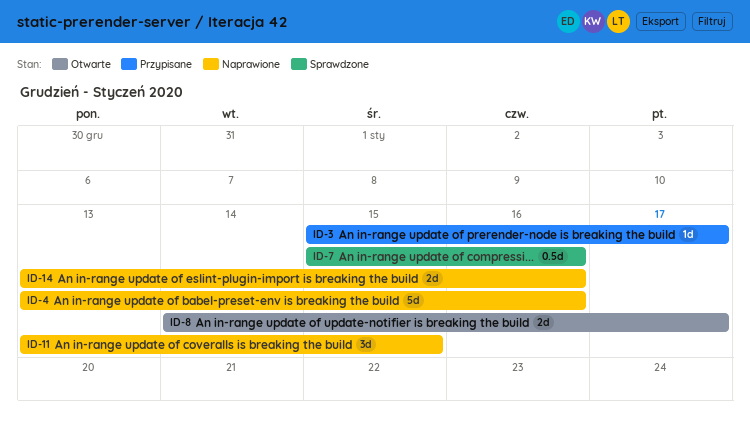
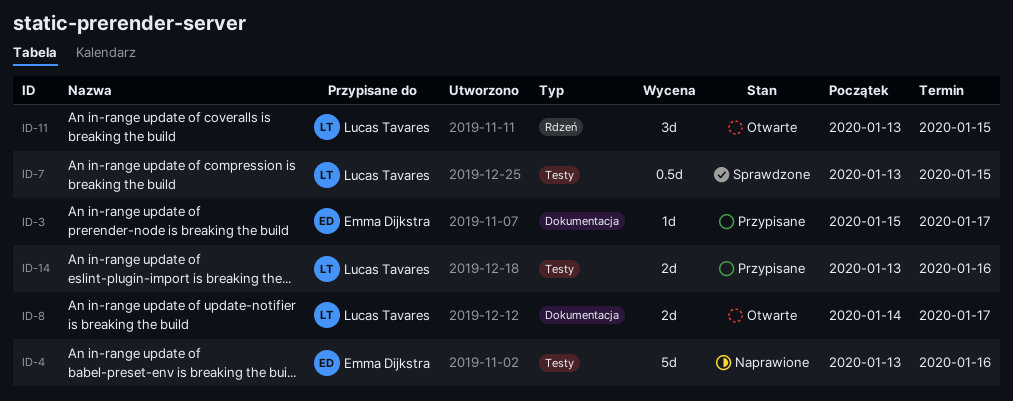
ID-7, start: Jan 15 -> Jan 13
ID-7, due: Jan 16 -> Jan 15
ID-11, status: Naprawione -> Otwarte
ID-14, status: Naprawione -> Przypisane

